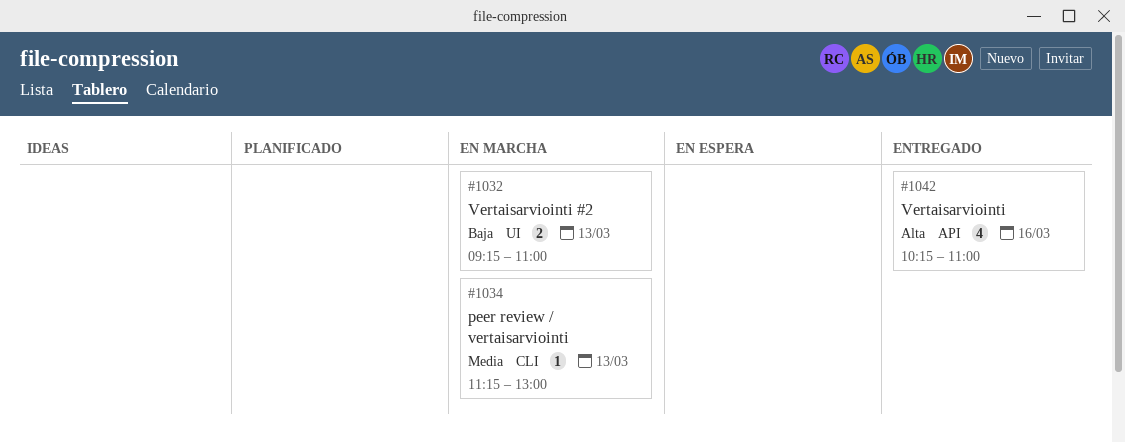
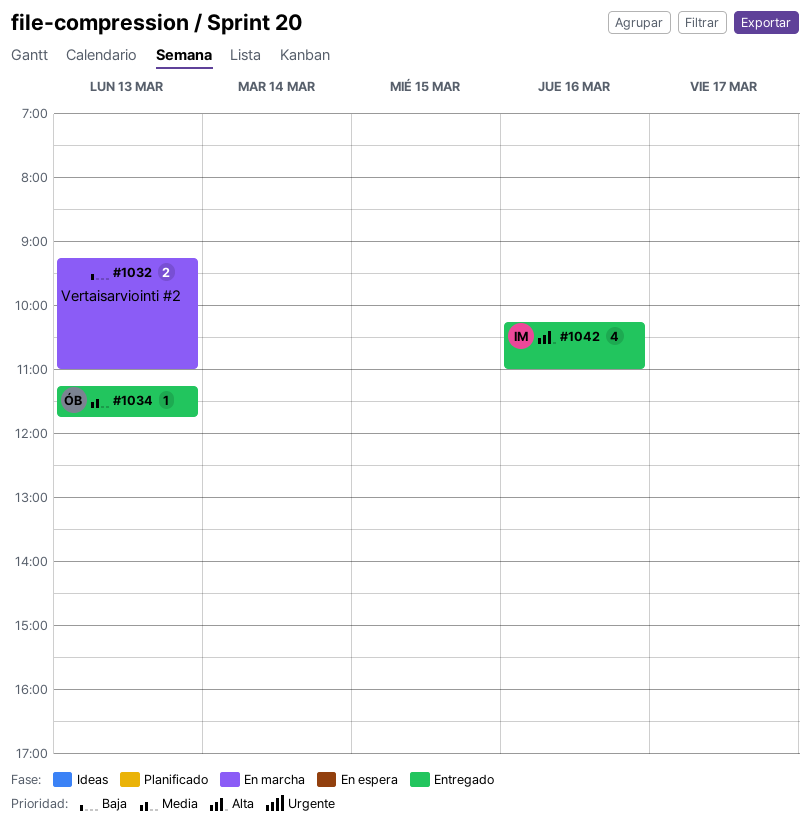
#1034, status: En marcha -> Entregado
#1034, ends: 13:00 -> 11:45

